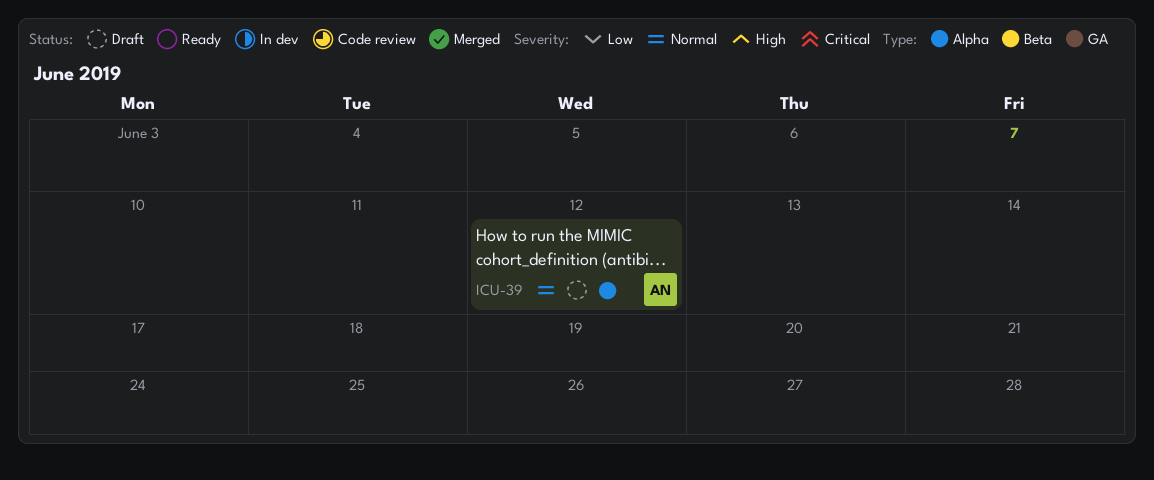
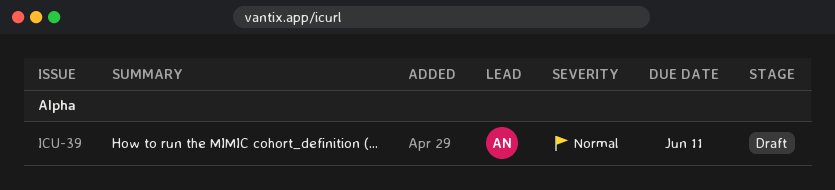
ICU-39, due: Jun 12 -> Jun 11

